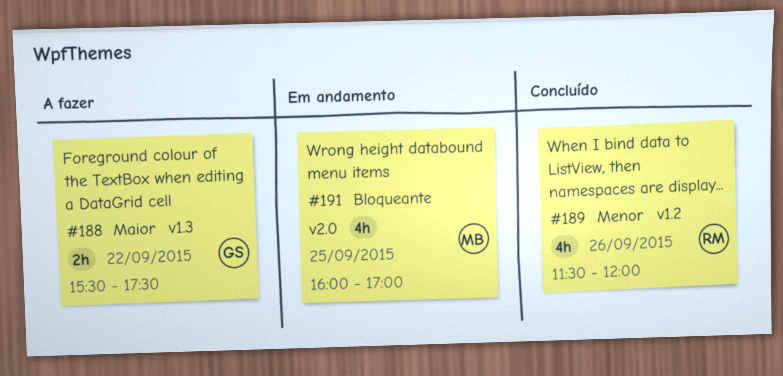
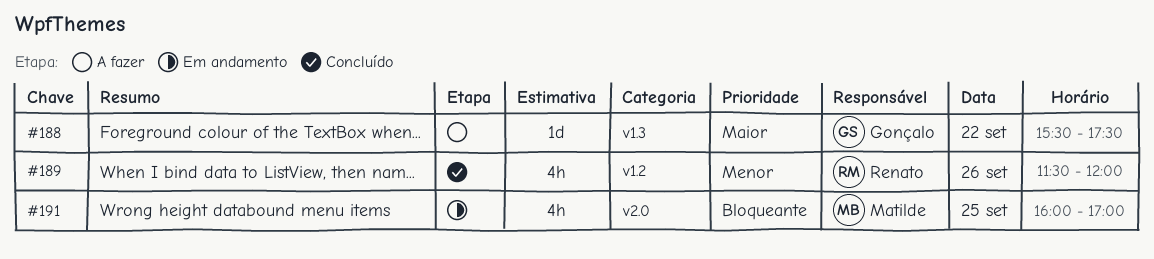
#188, estimate: 2h -> 1d

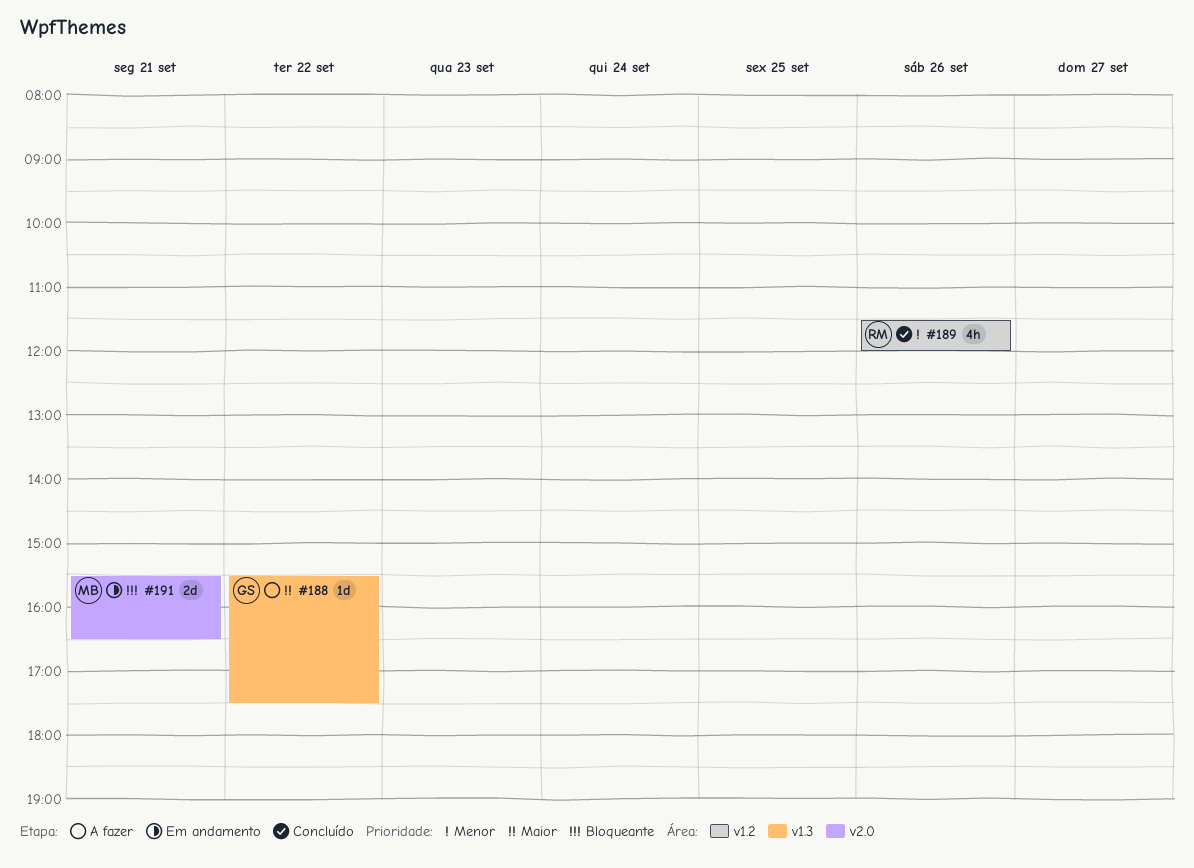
#191, estimate: 4h -> 2d
#191, day: Sep 25 -> Sep 21
#191, begins: 16:00 -> 15:30
#191, ends: 17:00 -> 16:30

